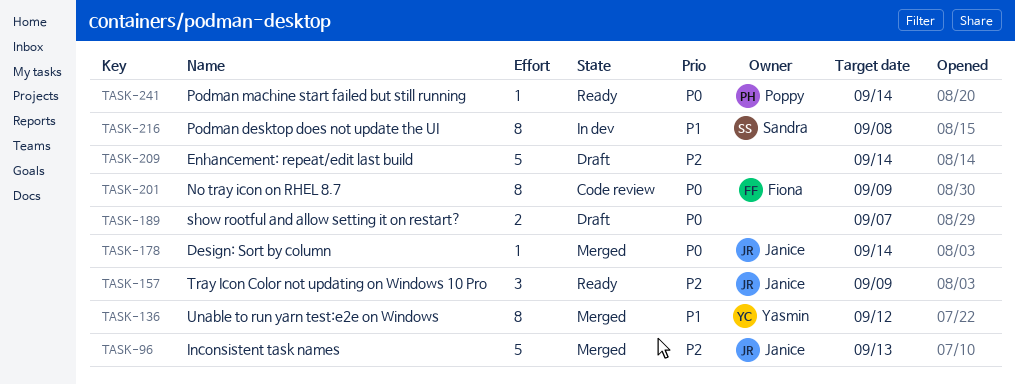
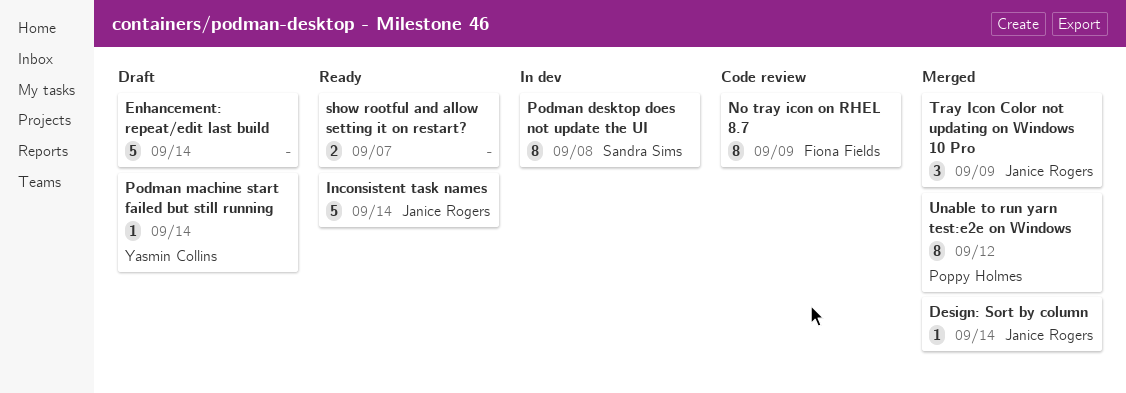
Inconsistent task names, status: Merged -> Ready
Inconsistent task names, due: Sep 13 -> Sep 14
Podman machine start failed but still running, status: Ready -> Draft
Podman machine start failed but still running, owner: Poppy Holmes -> Yasmin Collins
show rootful and allow setting it on restart?, status: Draft -> Ready
Tray Icon Color not updating on Windows 10 Pro, status: Ready -> Merged
Unable to run yarn test:e2e on Windows, owner: Yasmin Collins -> Poppy Holmes

